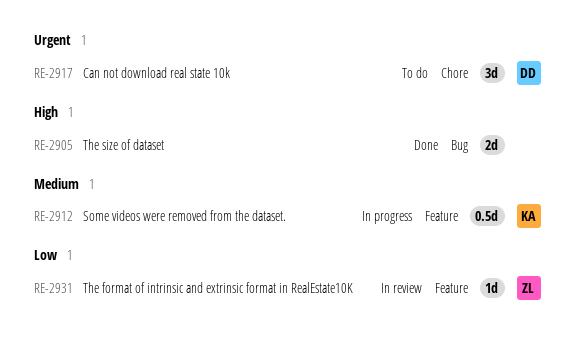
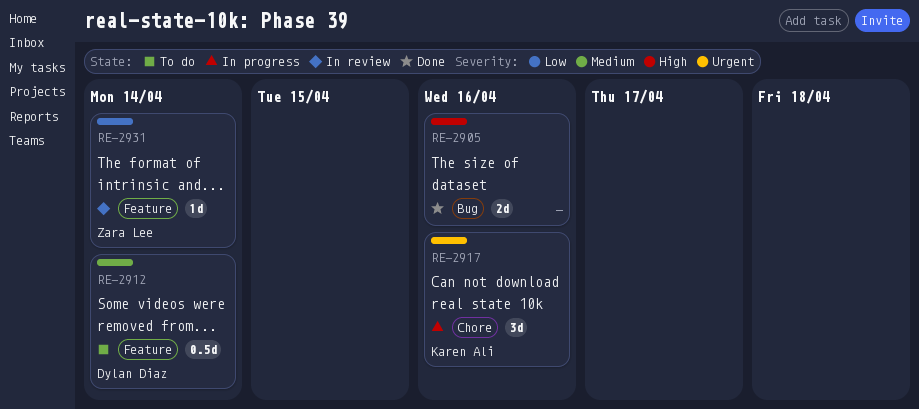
RE-2912, status: In progress -> To do
RE-2912, owner: Karen Ali -> Dylan Diaz
RE-2917, status: To do -> In progress
RE-2917, owner: Dylan Diaz -> Karen Ali

